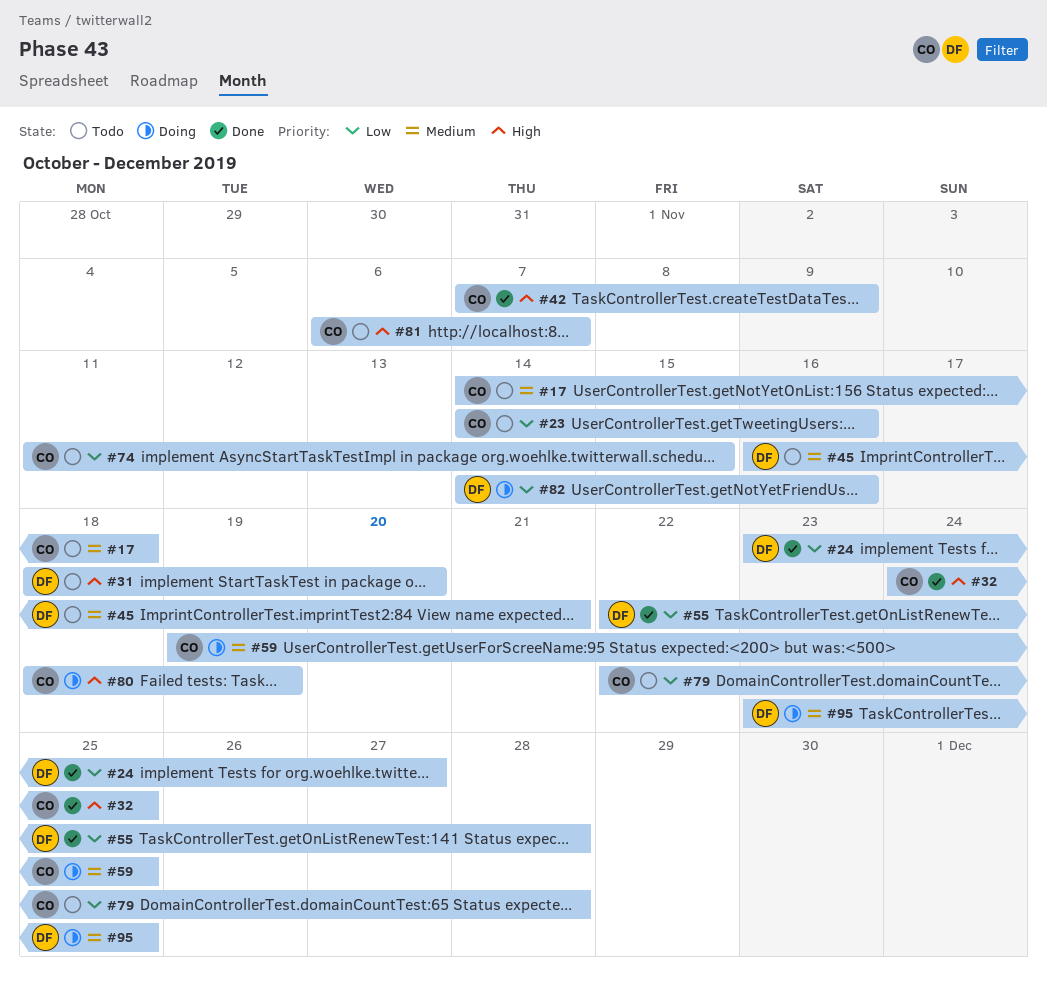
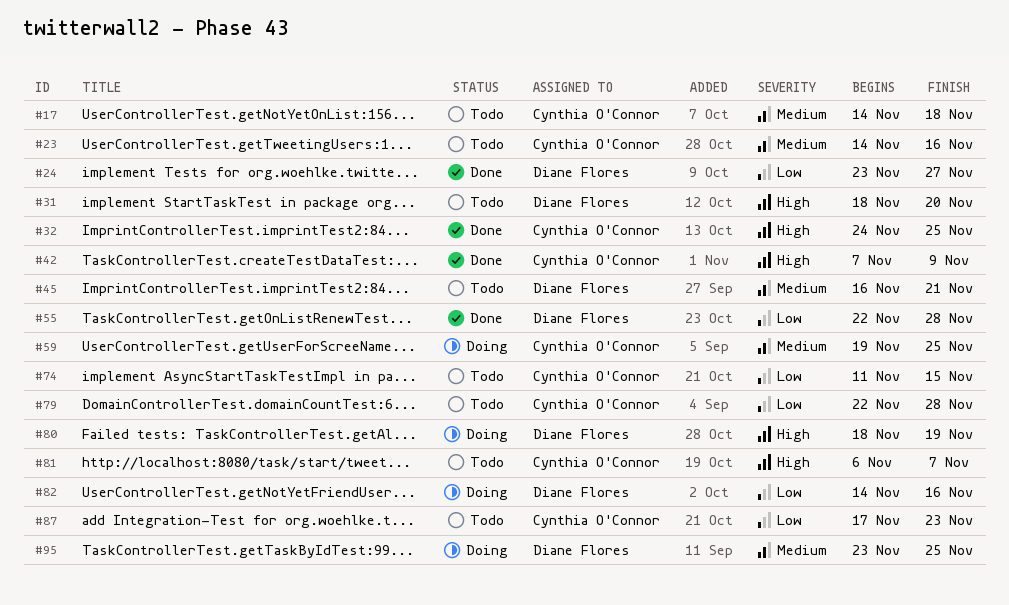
#23, priority: Low -> Medium
#80, owner: Cynthia O'Connor -> Diane Flores
#87: none -> present

